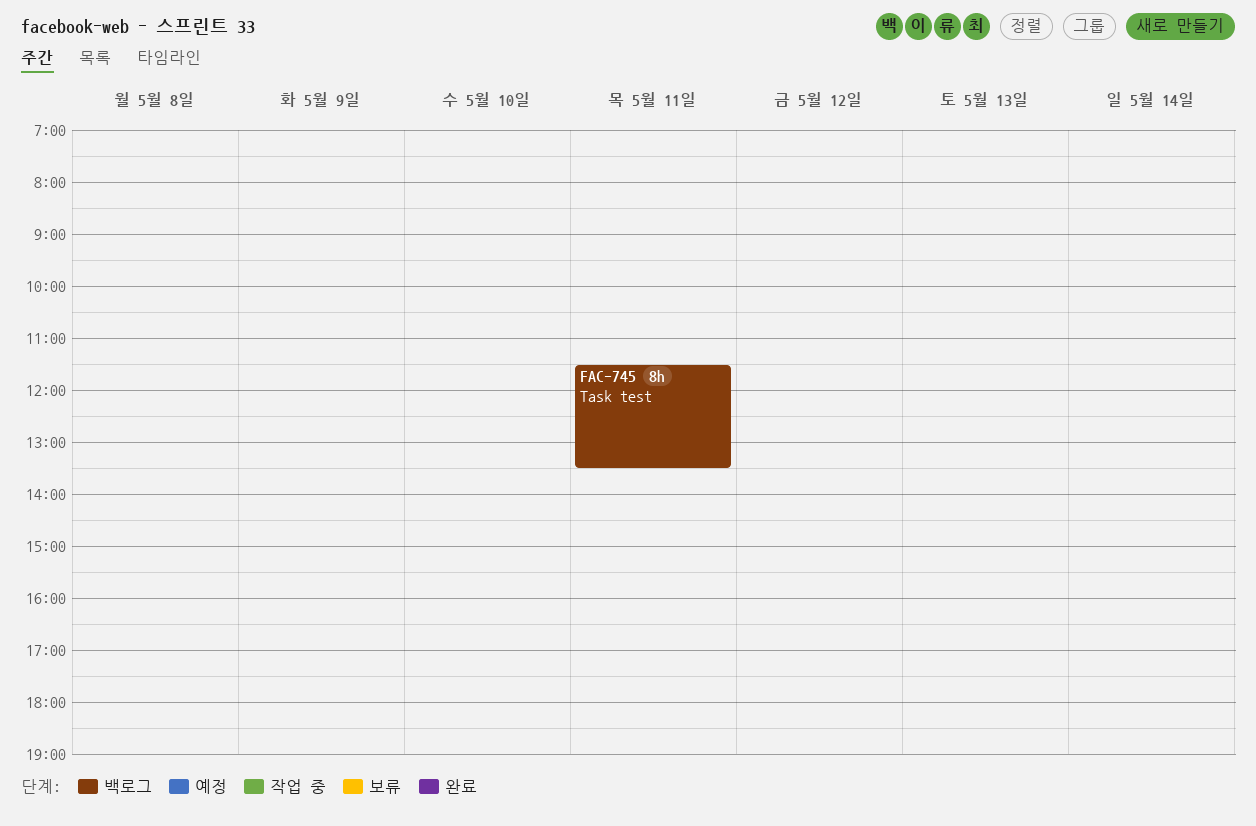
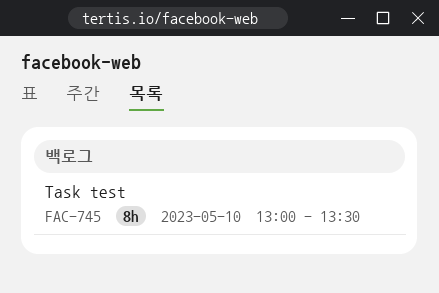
FAC-745, day: May 11 -> May 10
FAC-745, begins: 11:30 -> 13:00

